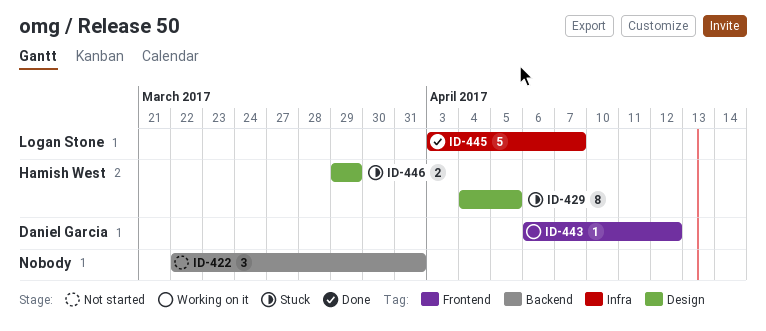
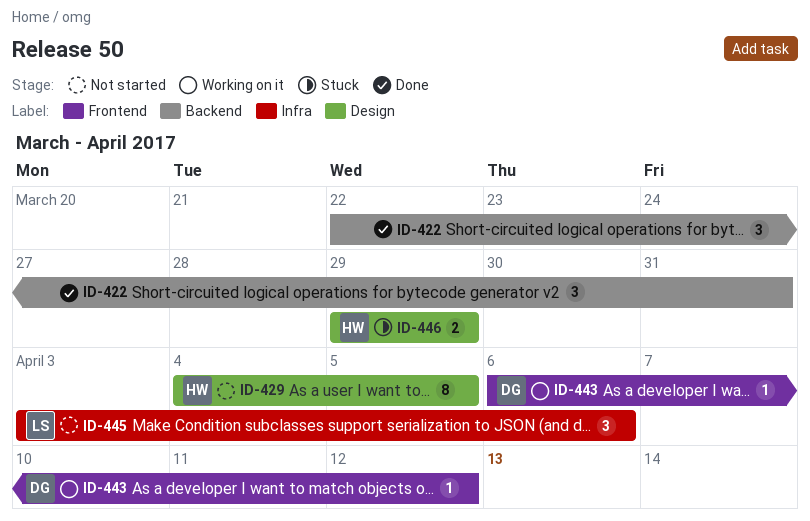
ID-422, status: Not started -> Done
ID-429, status: Stuck -> Not started
ID-445, status: Done -> Not started
ID-445, estimate: 5 -> 3
ID-445, due: Apr 7 -> Apr 6

